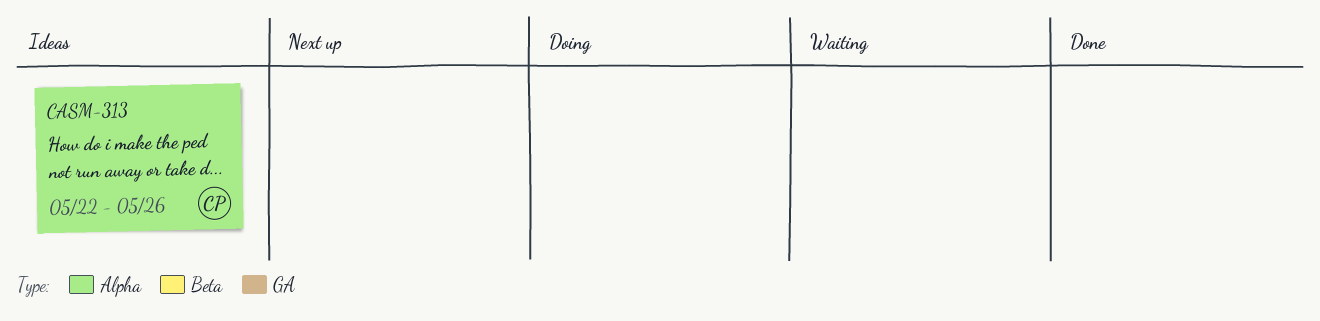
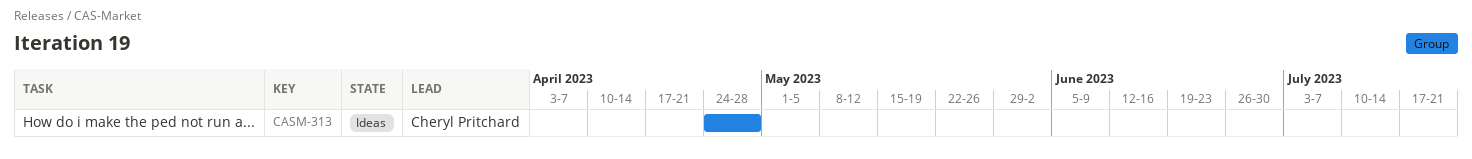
CASM-313, start: May 22 -> Apr 24
CASM-313, due: May 26 -> Apr 28

